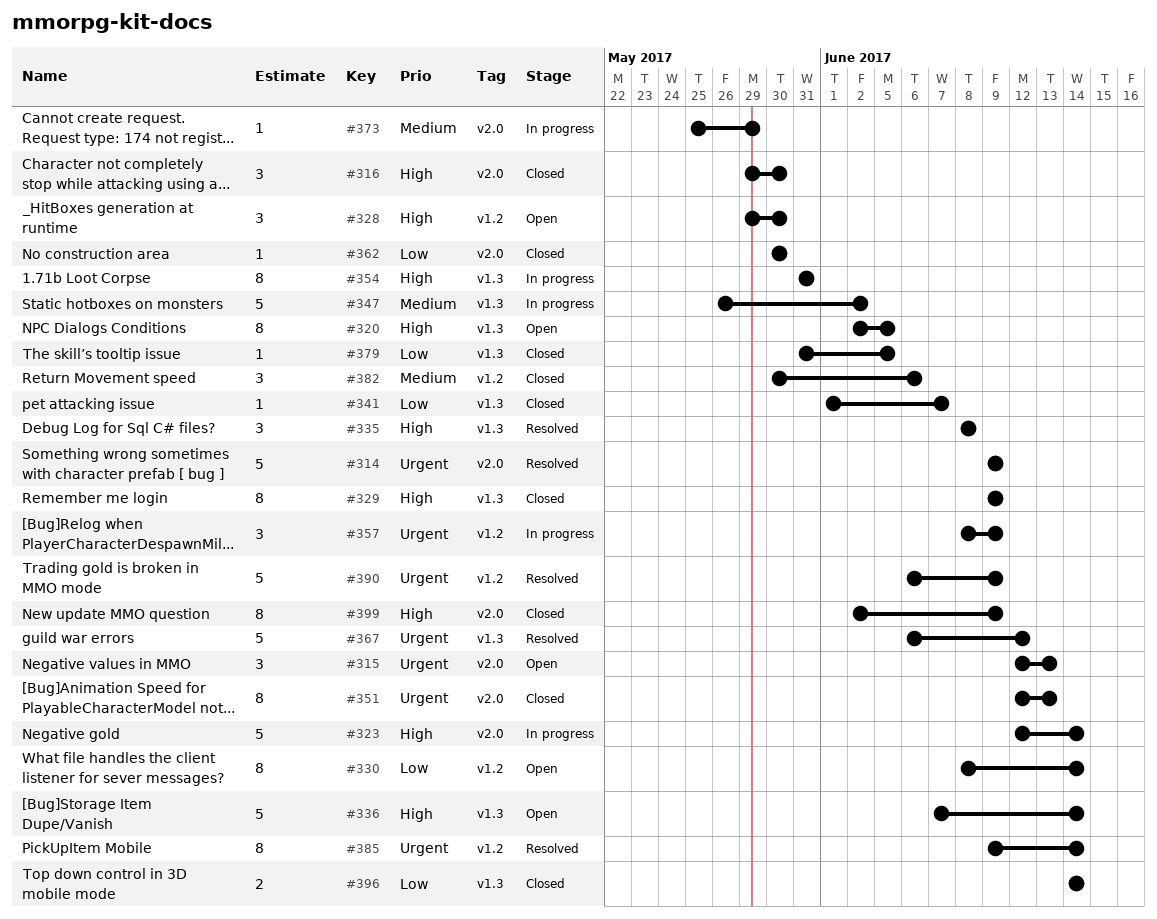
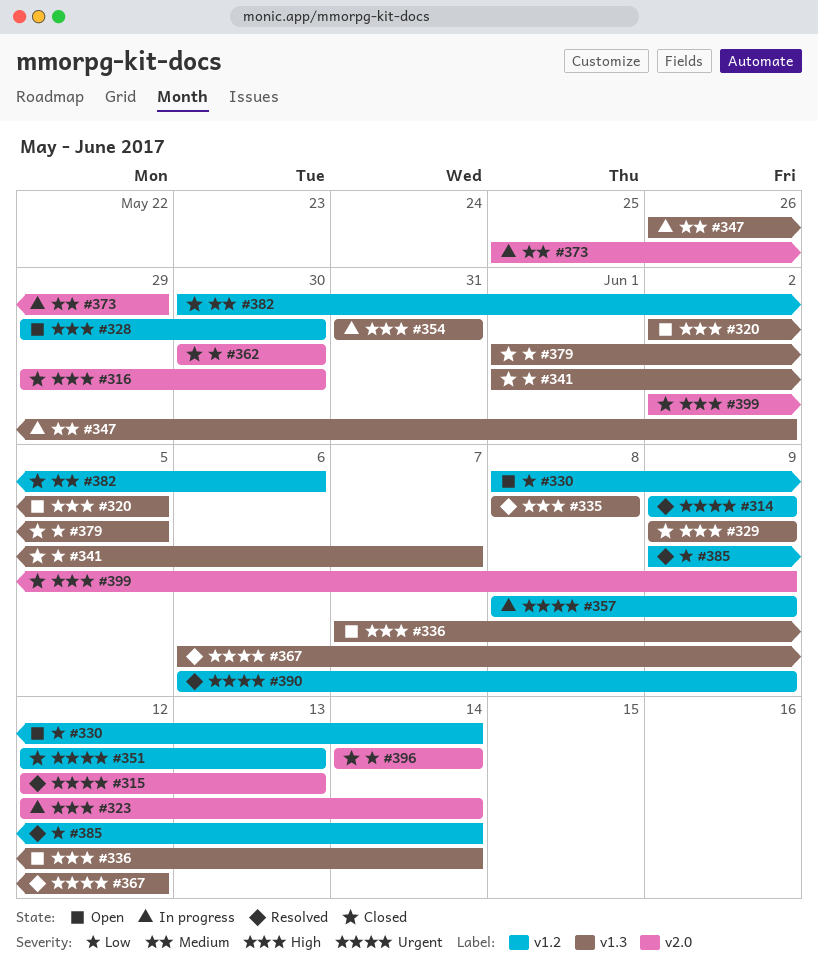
#314, label: v2.0 -> v1.2
#315, status: Open -> Resolved
#351, label: v2.0 -> v1.2
#379, start: May 31 -> Jun 1
#385, priority: Urgent -> Low
#396, label: v1.3 -> v2.0

